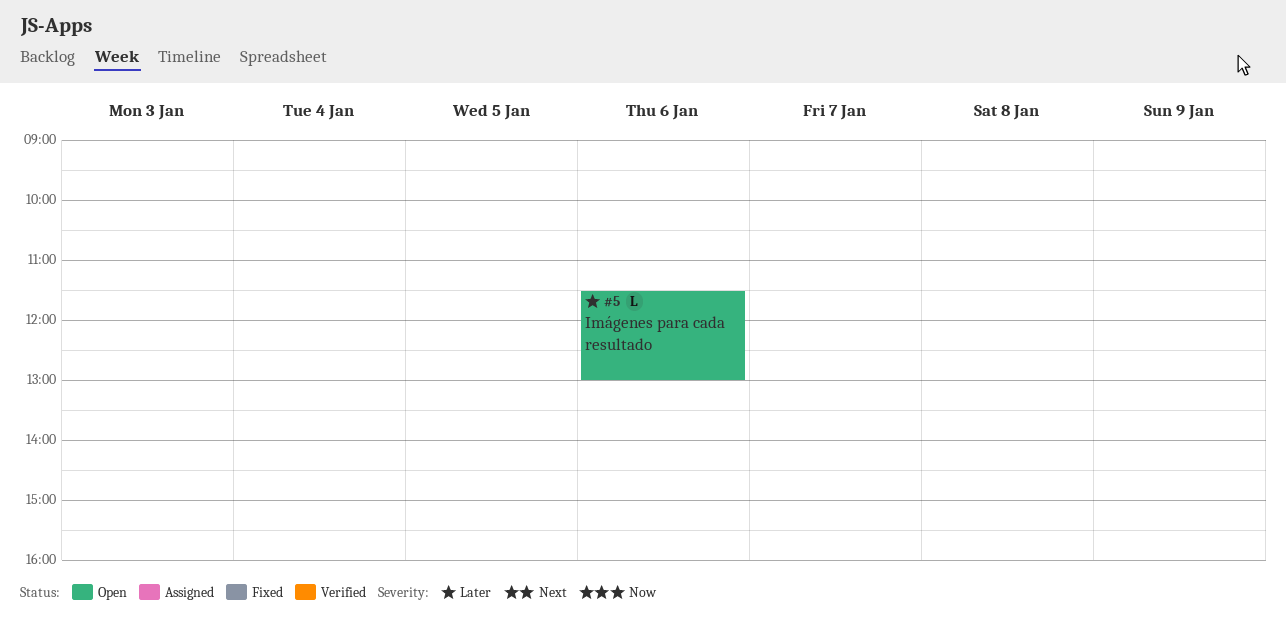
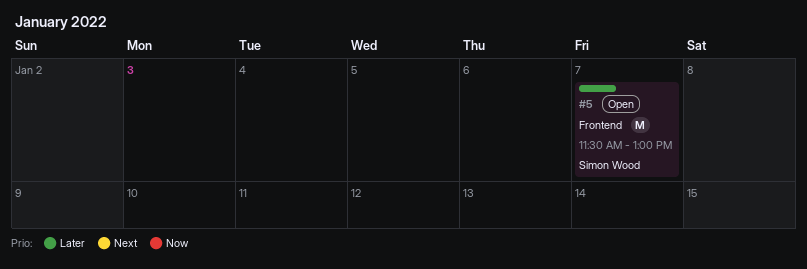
#5, estimate: L -> M
#5, day: Jan 6 -> Jan 7

